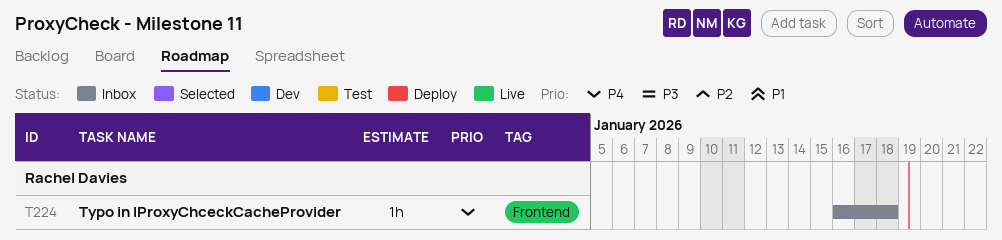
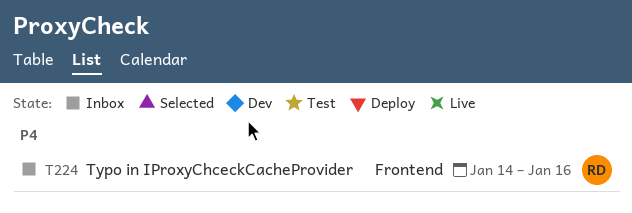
T224, start: Jan 16 -> Jan 14
T224, due: Jan 18 -> Jan 16

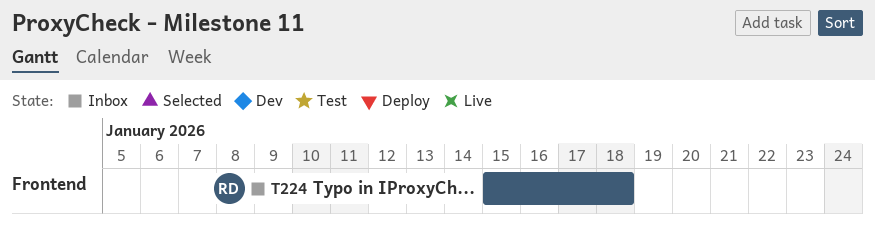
T224, start: Jan 14 -> Jan 15
T224, due: Jan 16 -> Jan 18

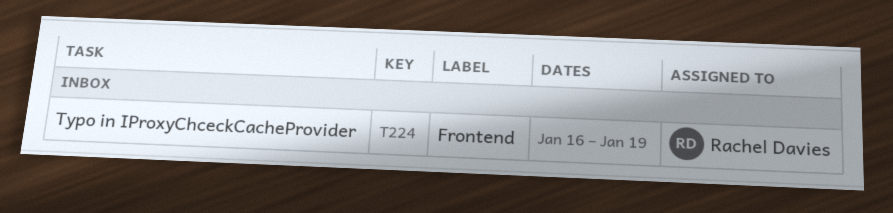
T224, start: Jan 15 -> Jan 16
T224, due: Jan 18 -> Jan 19

